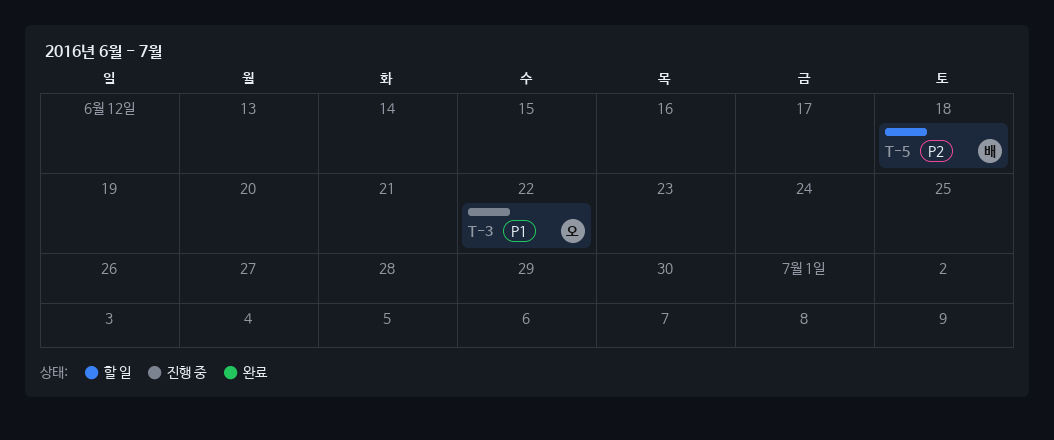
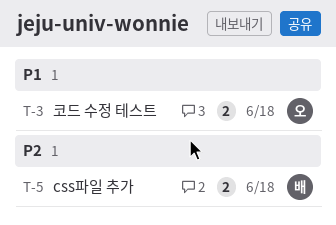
T-3, due: Jun 22 -> Jun 18

